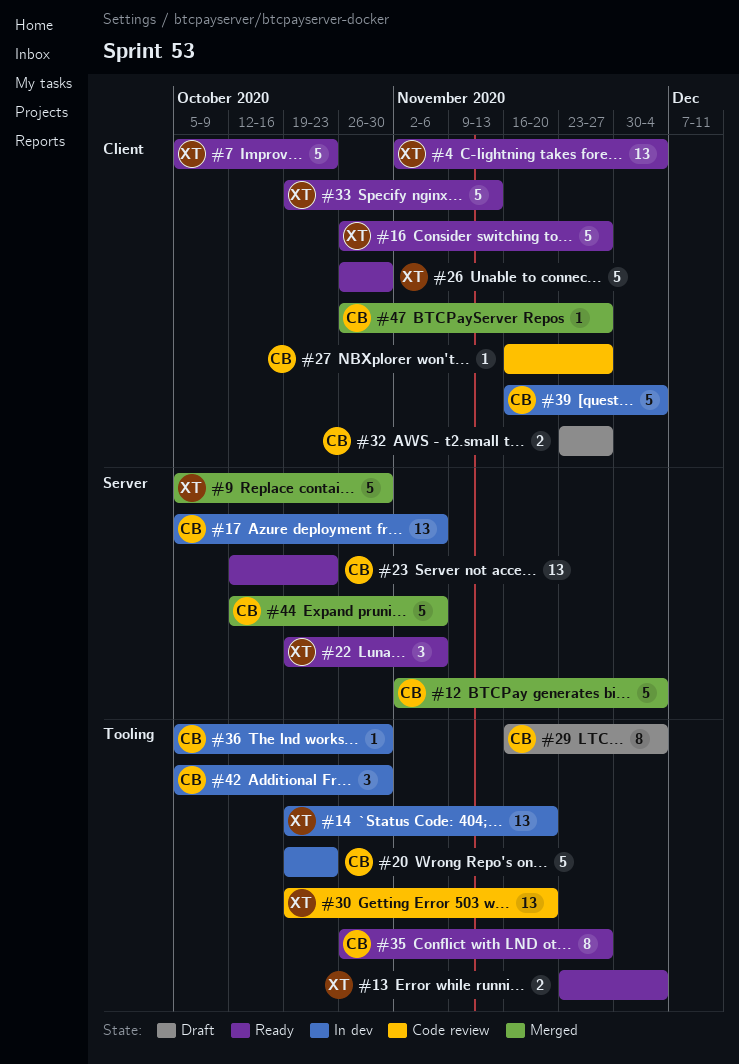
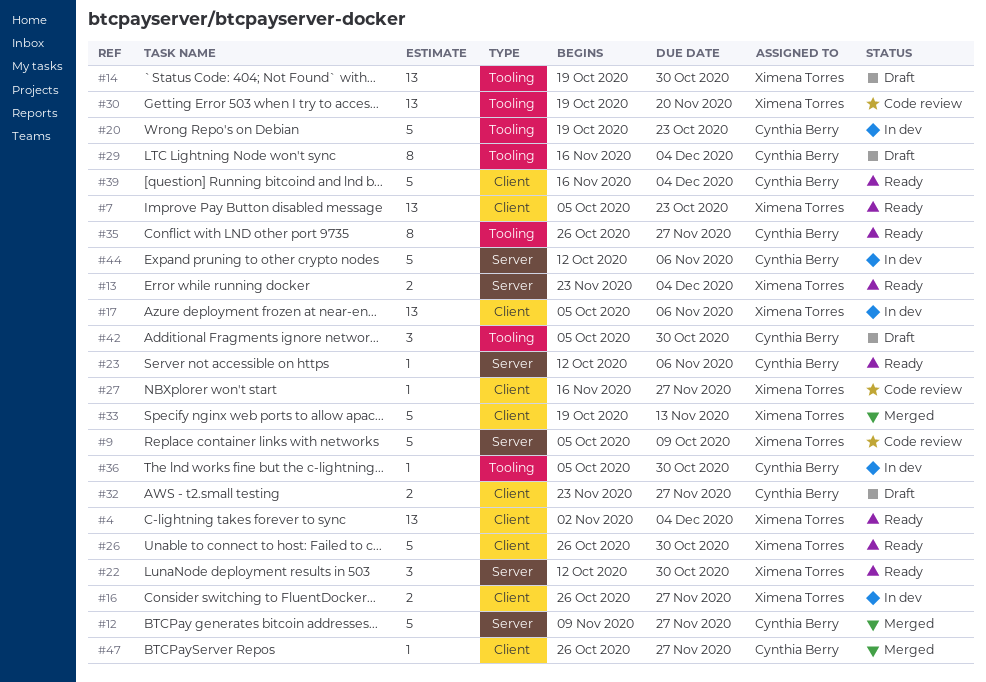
#7, estimate: 5 -> 13
#9, status: Merged -> Code review
#9, due: Oct 30 -> Oct 9
#12, start: Nov 2 -> Nov 9
#12, due: Dec 4 -> Nov 27
#13, label: Tooling -> Server
#14, status: In dev -> Draft
#14, due: Nov 20 -> Oct 30
#16, status: Ready -> In dev
#16, estimate: 5 -> 2
#17, owner: Cynthia Berry -> Ximena Torres
#17, label: Server -> Client
#22, start: Oct 19 -> Oct 12
#22, due: Nov 6 -> Oct 30
#23, estimate: 13 -> 1
#23, due: Oct 23 -> Nov 6
#27, owner: Cynthia Berry -> Ximena Torres
#33, status: Ready -> Merged
#39, status: In dev -> Ready
#42, status: In dev -> Draft
#44, status: Merged -> In dev

